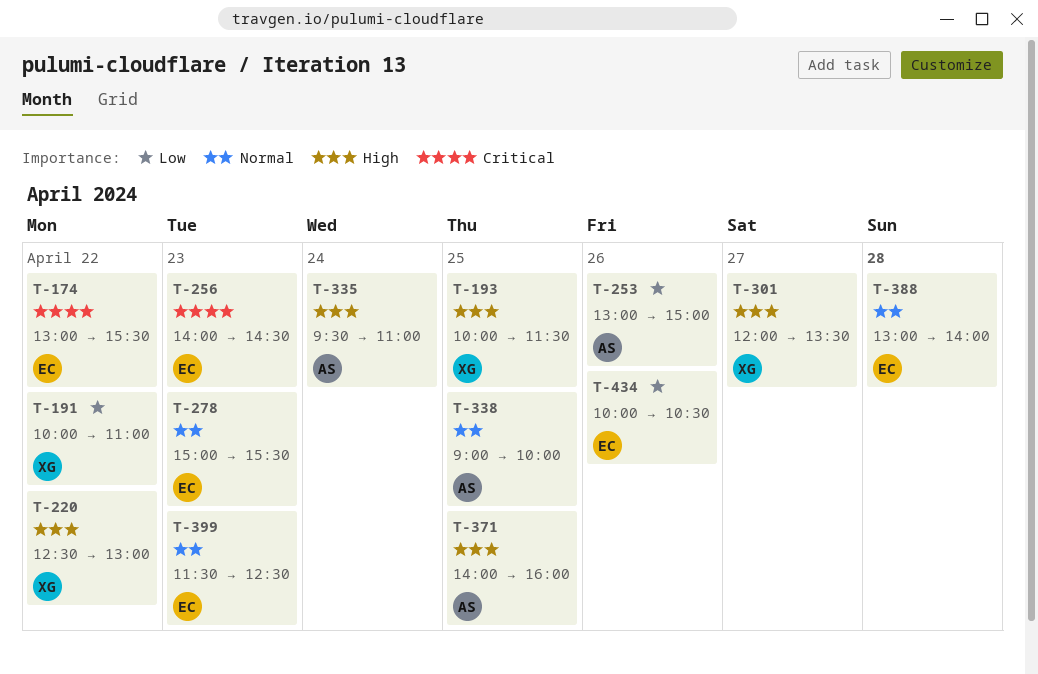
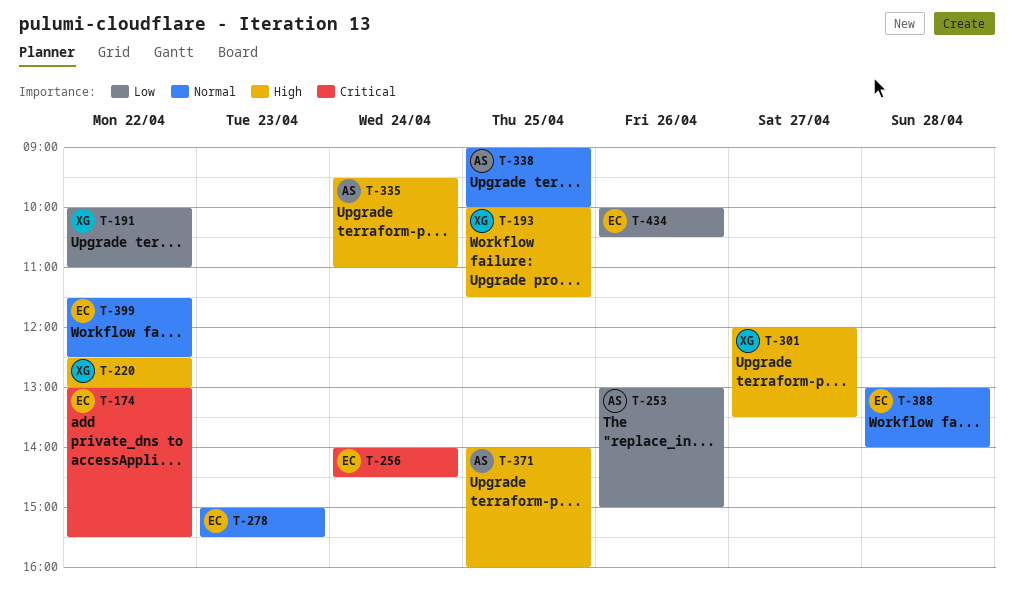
T-256, day: Apr 23 -> Apr 24
T-399, day: Apr 23 -> Apr 22

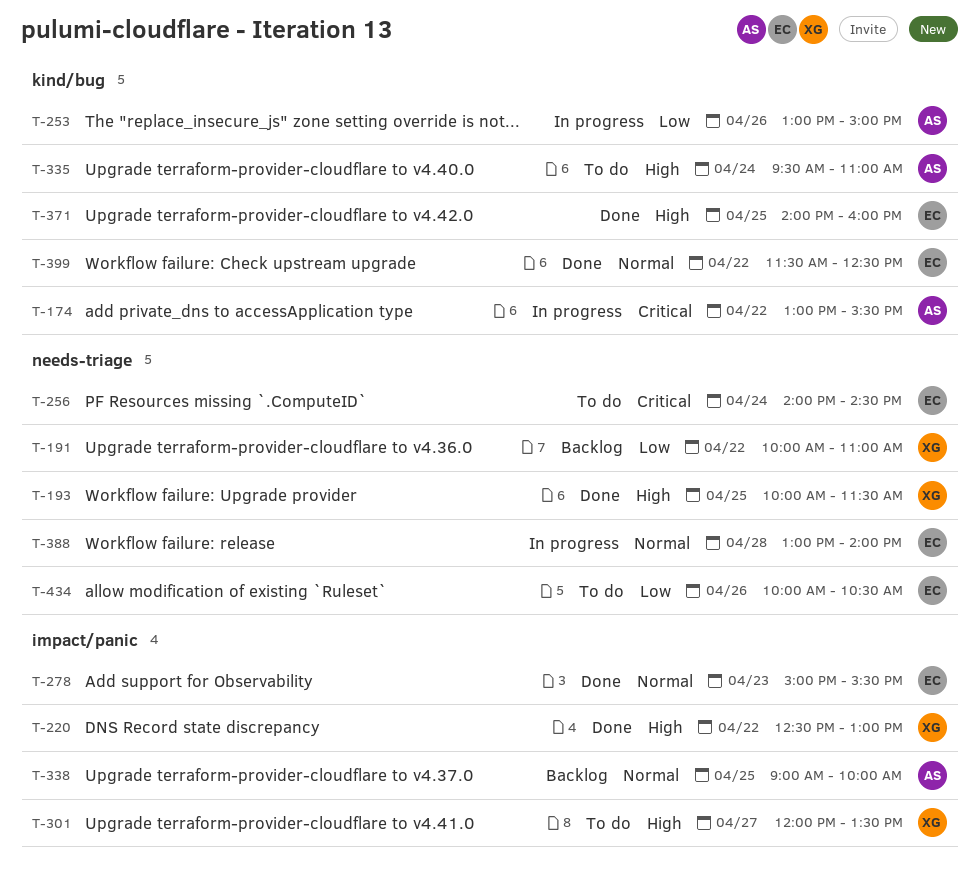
T-174, owner: EC -> AS
T-371, owner: AS -> EC

